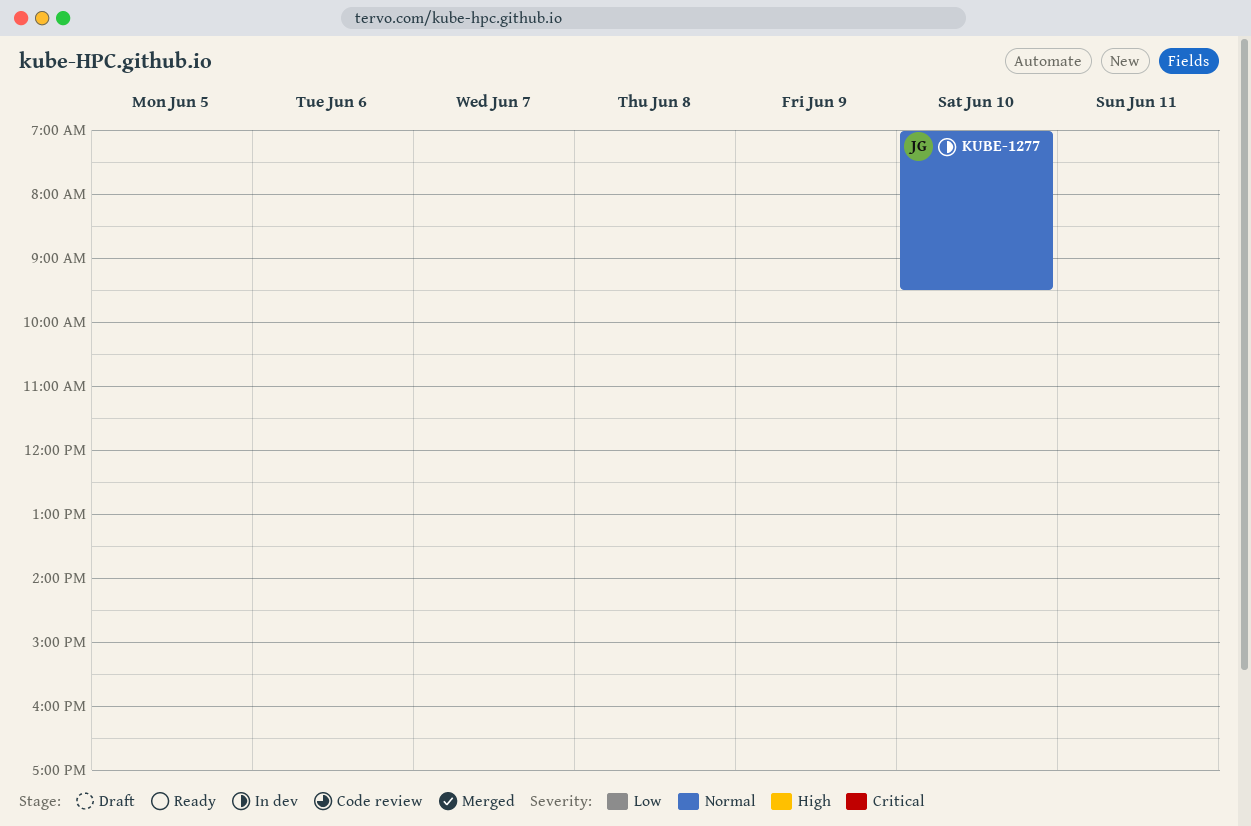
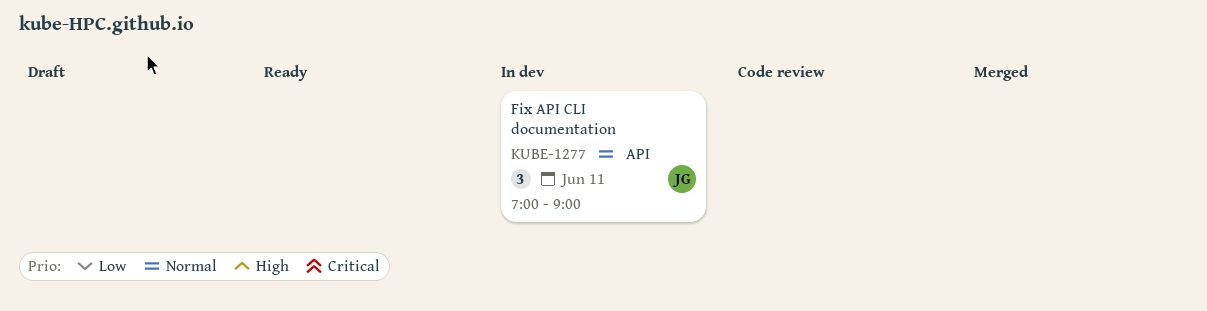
KUBE-1277, day: Jun 10 -> Jun 11
KUBE-1277, ends: 09:30 -> 09:00

